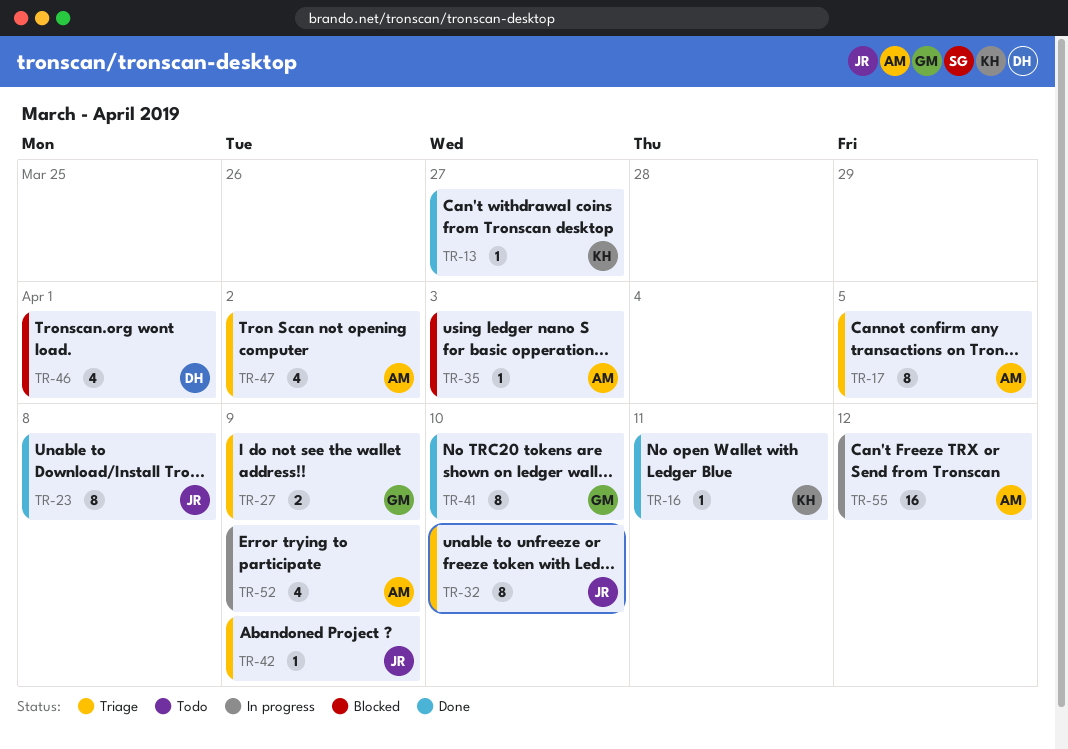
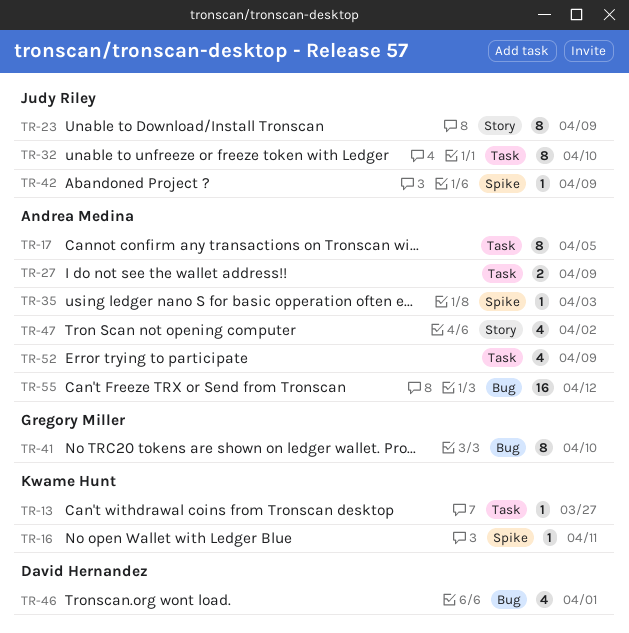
TR-23, due: Apr 8 -> Apr 9
TR-27, owner: Gregory Miller -> Andrea Medina

